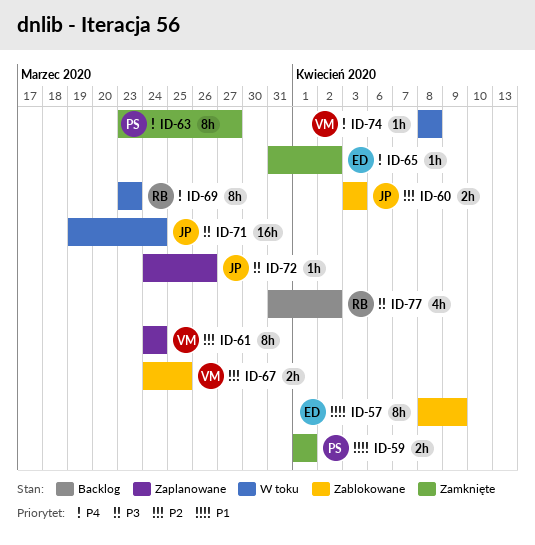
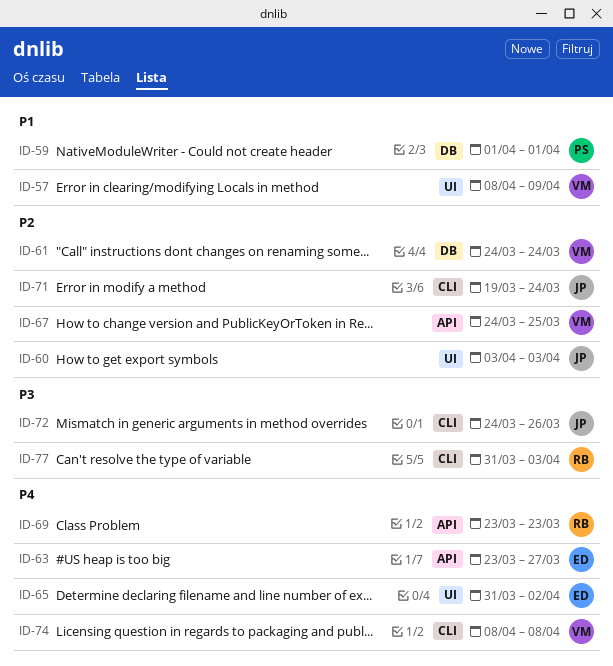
ID-57, owner: ED -> VM
ID-63, owner: PS -> ED
ID-71, priority: P3 -> P2
ID-77, due: Apr 2 -> Apr 3

